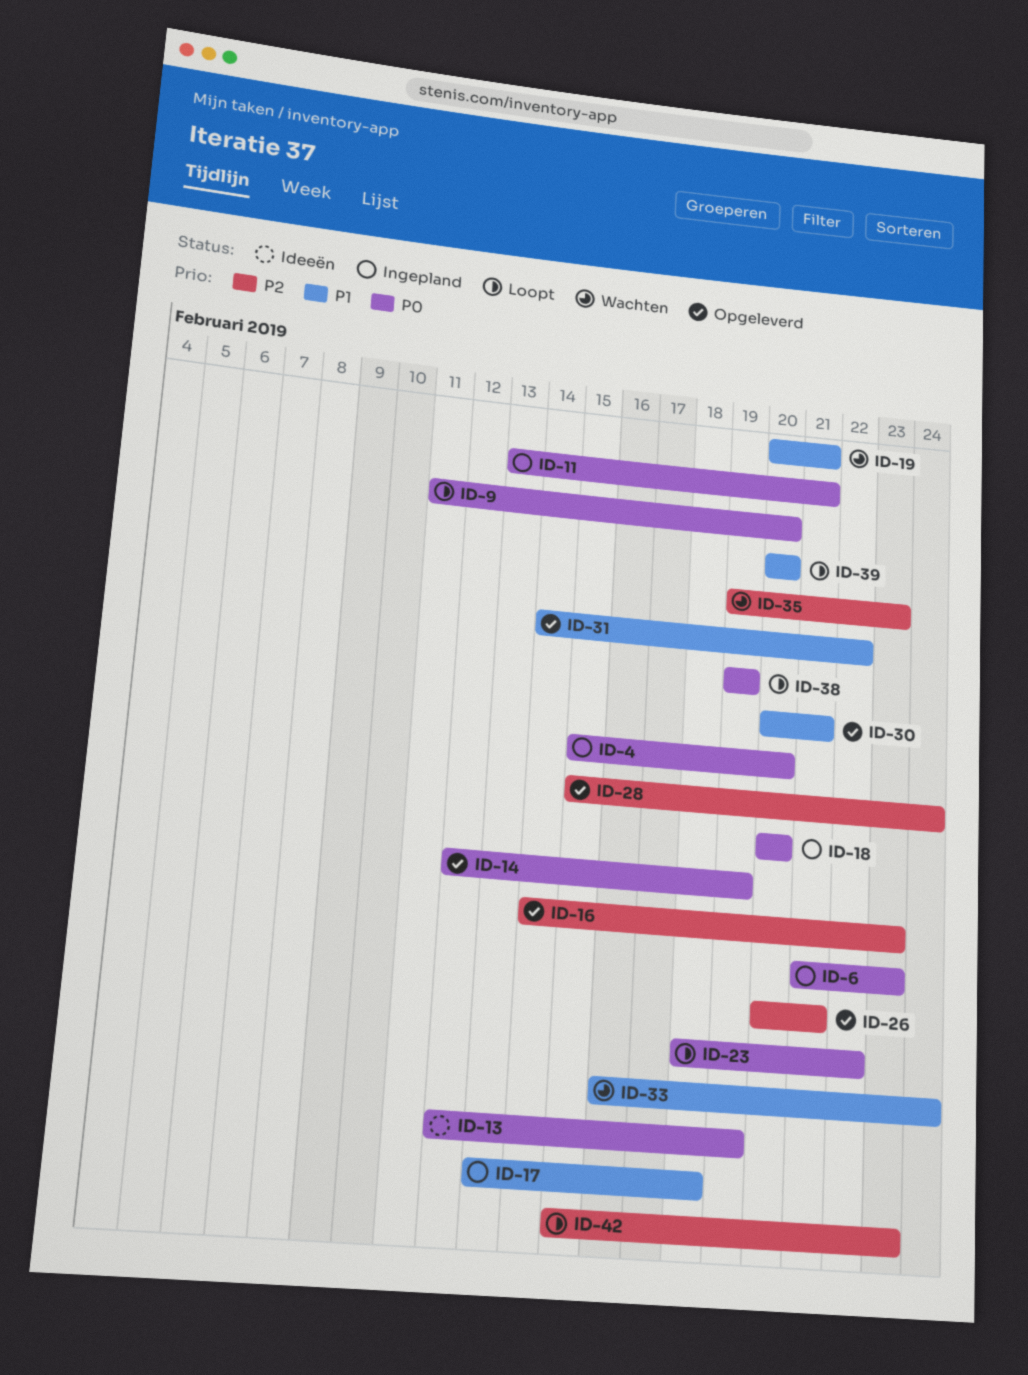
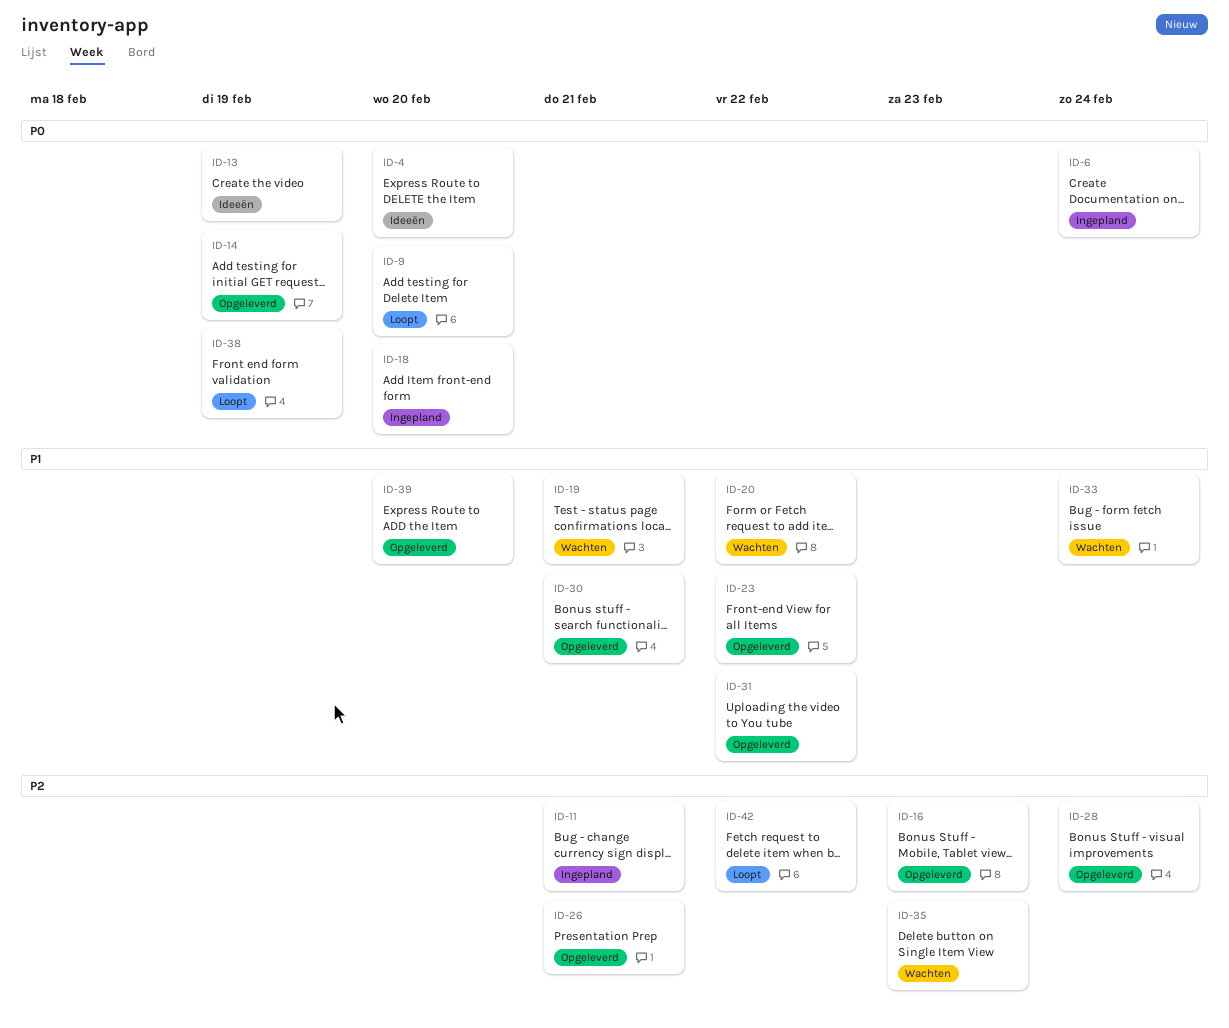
ID-4, status: Ingepland -> Ideeën
ID-6, due: Feb 23 -> Feb 24
ID-11, priority: P0 -> P2
ID-17: present -> none
ID-20: none -> present
ID-23, status: Loopt -> Opgeleverd
ID-23, priority: P0 -> P1
ID-39, status: Loopt -> Opgeleverd
ID-42, due: Feb 23 -> Feb 22

